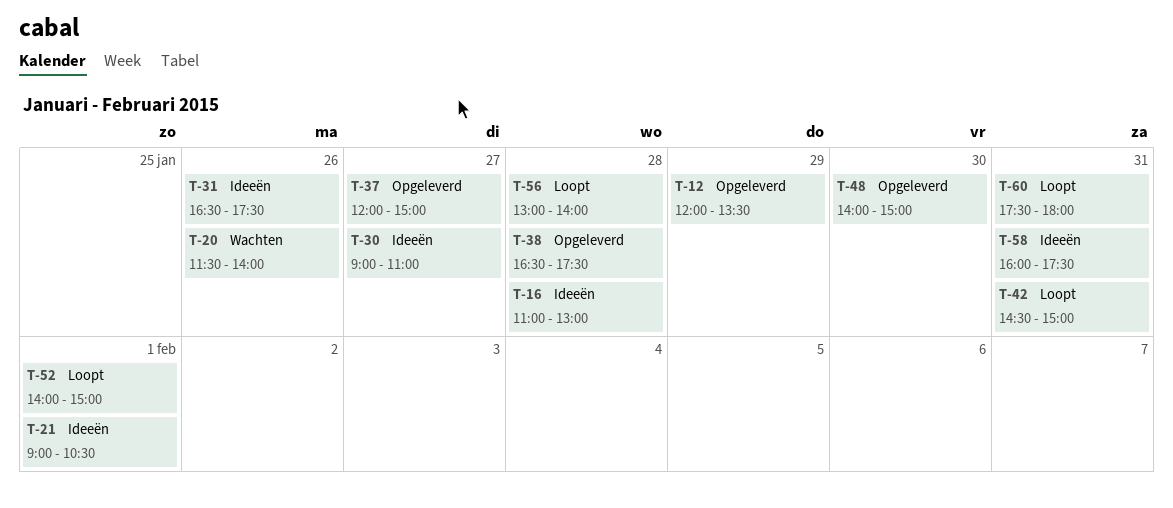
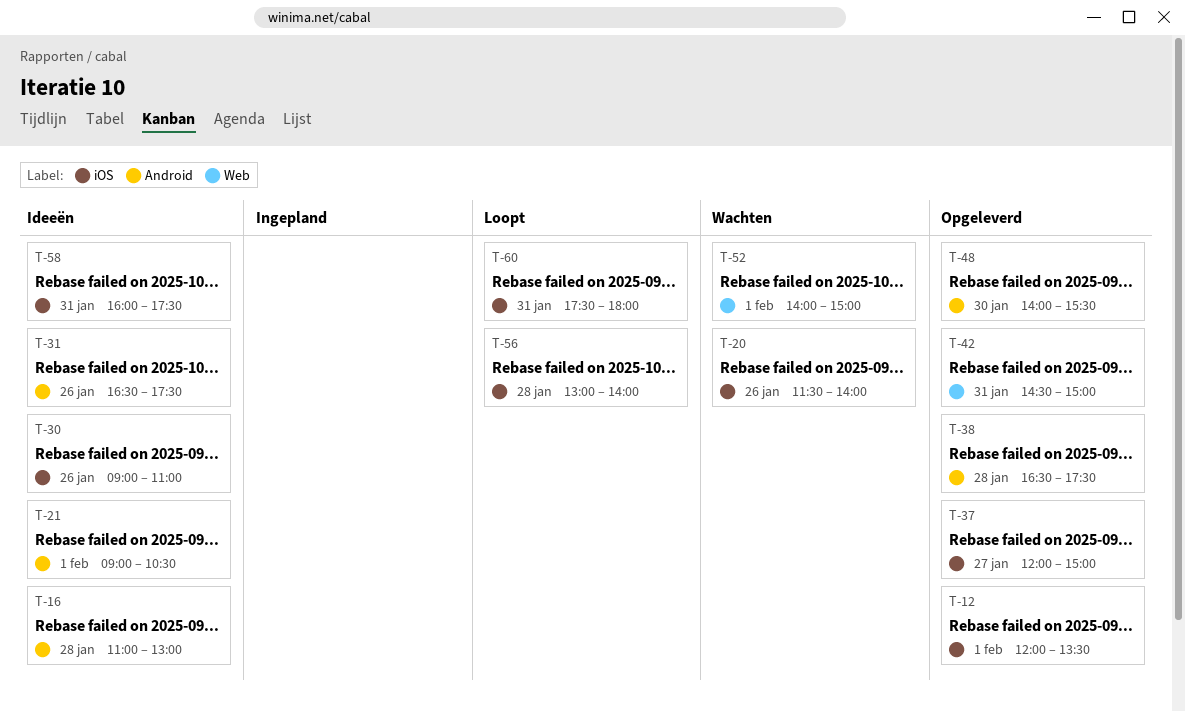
T-12, day: Jan 29 -> Feb 1
T-30, day: Jan 27 -> Jan 26
T-42, status: Loopt -> Opgeleverd
T-48, ends: 15:00 -> 15:30
T-52, status: Loopt -> Wachten

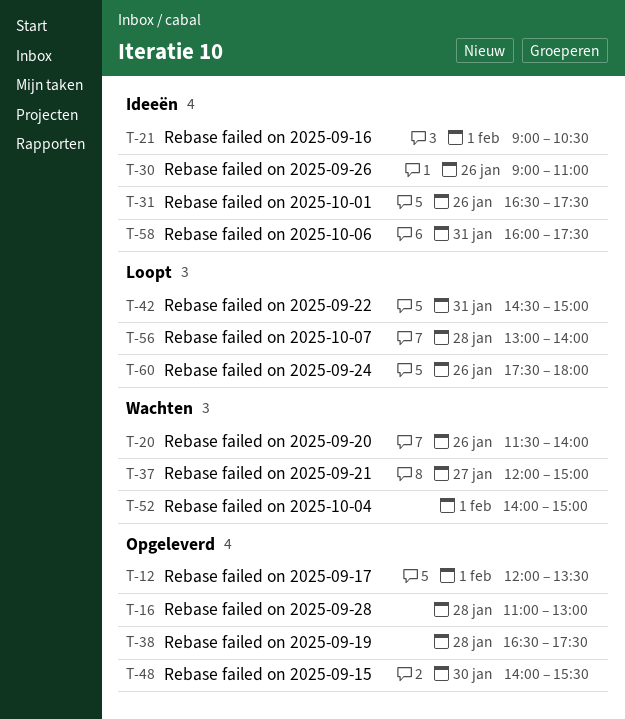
T-16, status: Ideeën -> Opgeleverd
T-37, status: Opgeleverd -> Wachten
T-42, status: Opgeleverd -> Loopt
T-60, day: Jan 31 -> Jan 26

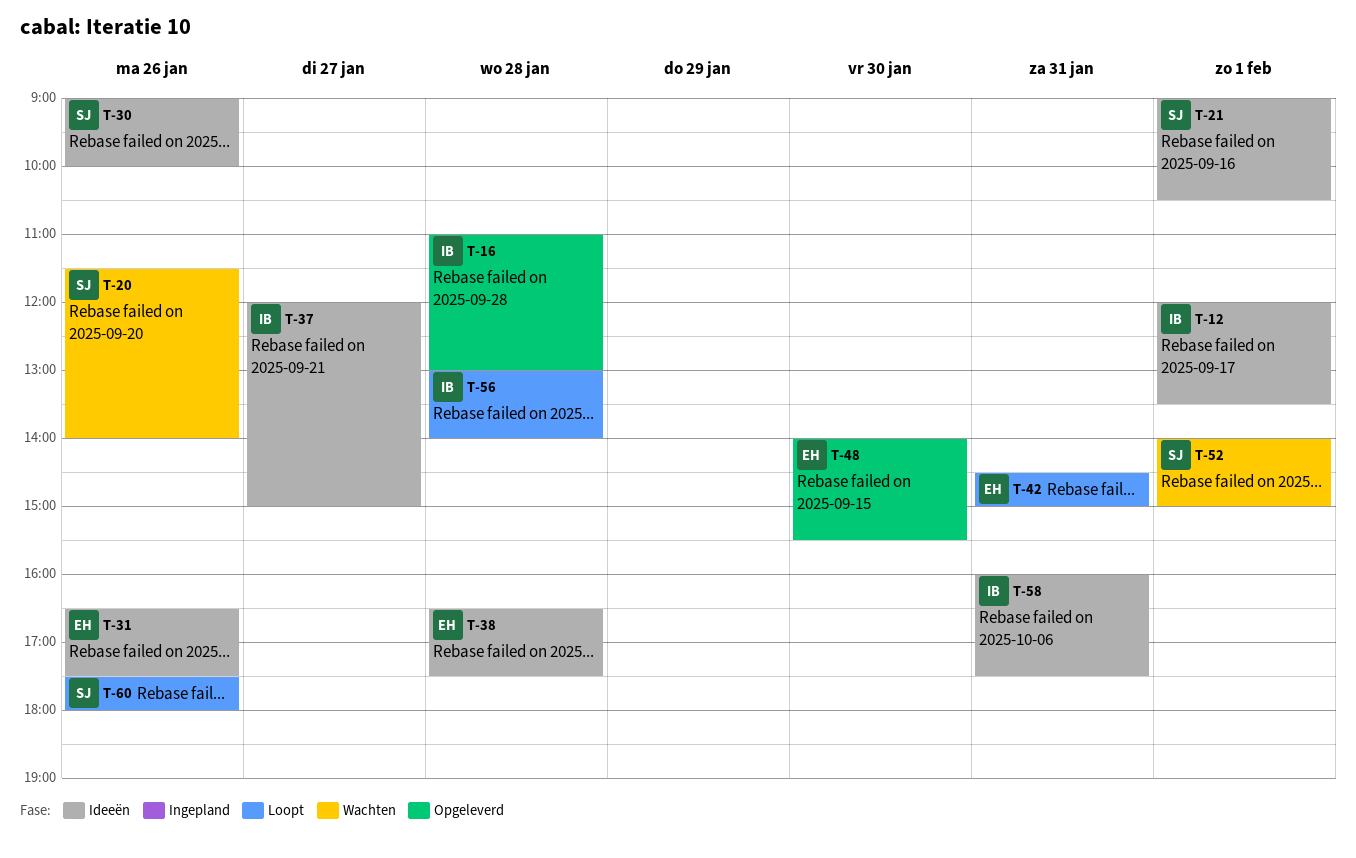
T-12, status: Opgeleverd -> Ideeën
T-30, ends: 11:00 -> 10:00
T-37, status: Wachten -> Ideeën
T-38, status: Opgeleverd -> Ideeën

